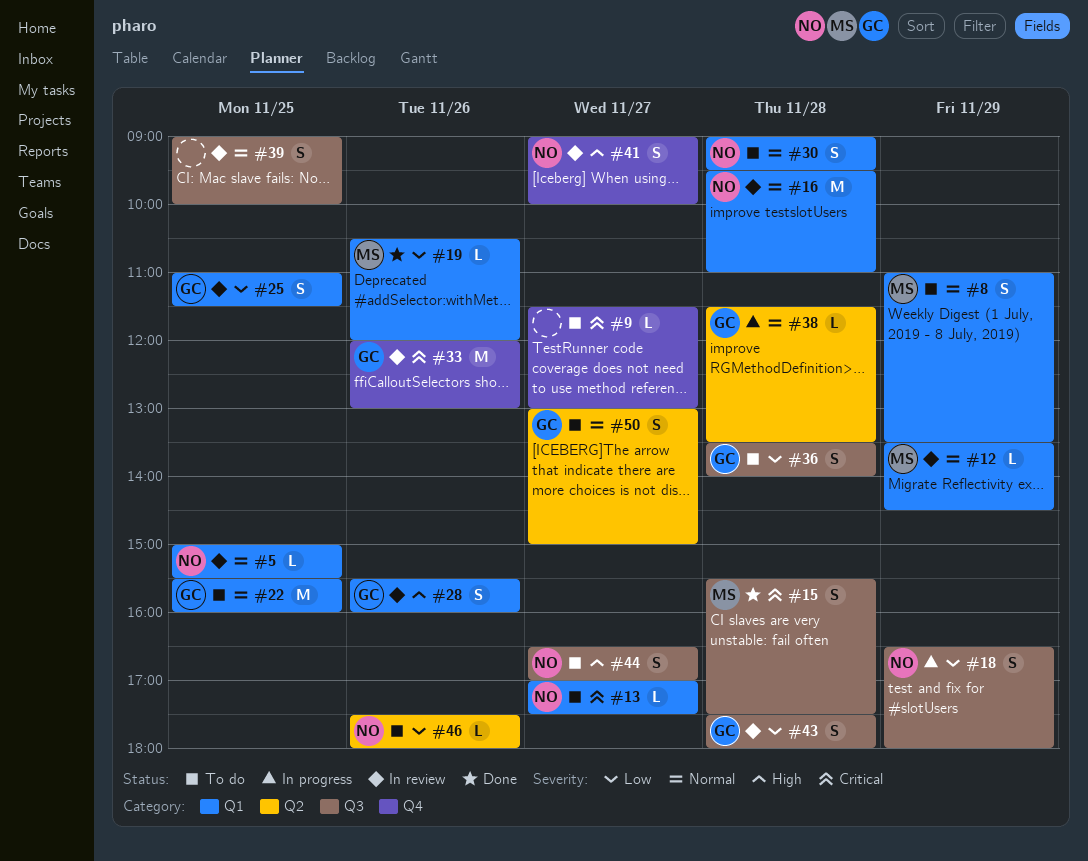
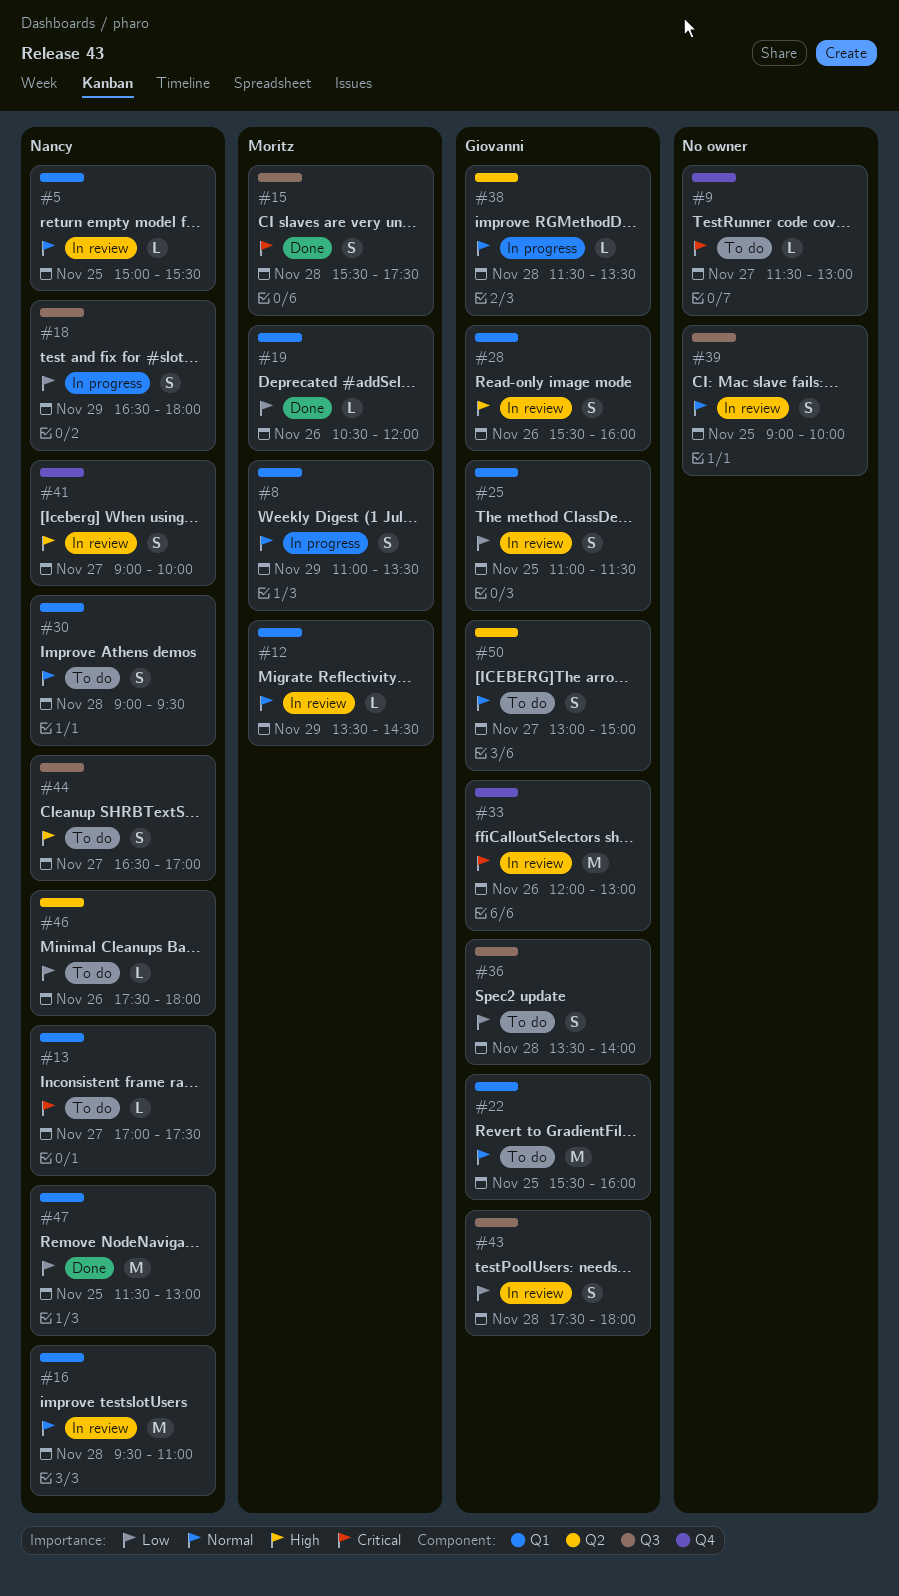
#8, status: To do -> In progress
#47: none -> present

